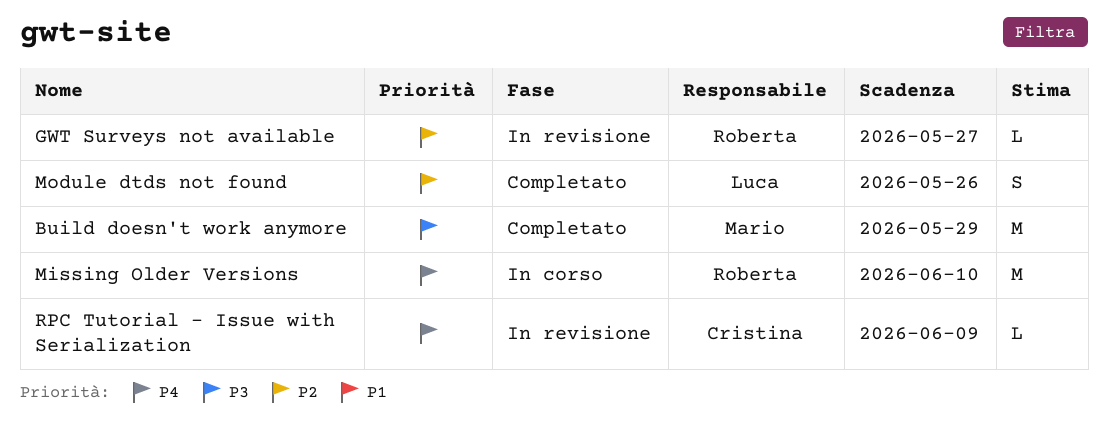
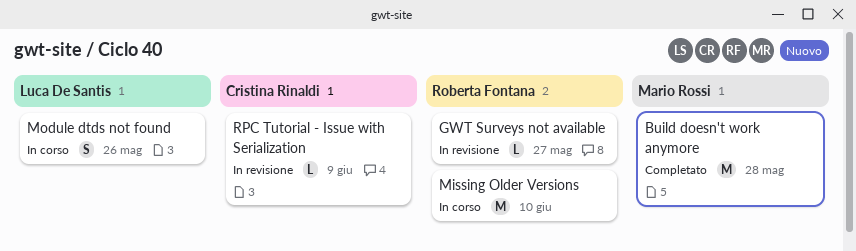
Build doesn't work anymore, due: May 29 -> May 28
Module dtds not found, status: Completato -> In corso

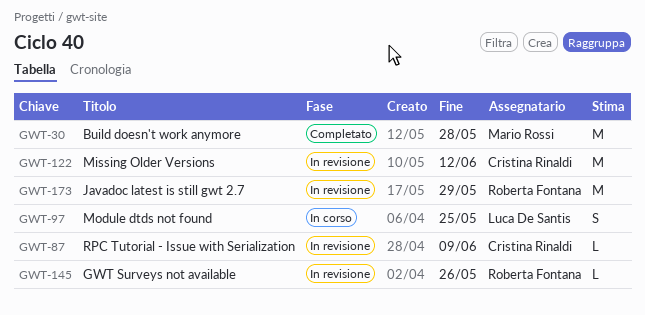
GWT Surveys not available, due: May 27 -> May 26
Javadoc latest is still gwt 2.7: none -> present
Missing Older Versions, status: In corso -> In revisione
Missing Older Versions, owner: Roberta Fontana -> Cristina Rinaldi
Missing Older Versions, due: Jun 10 -> Jun 12
Module dtds not found, due: May 26 -> May 25

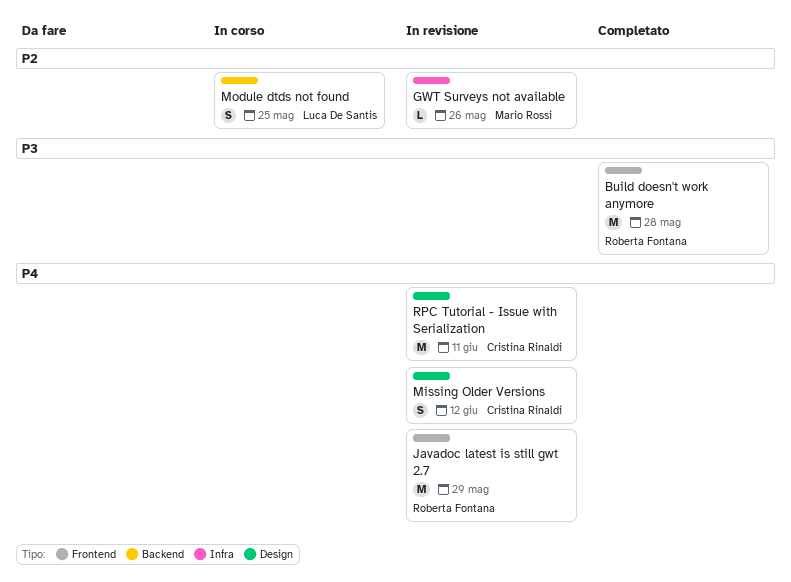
Build doesn't work anymore, owner: Mario Rossi -> Roberta Fontana
GWT Surveys not available, owner: Roberta Fontana -> Mario Rossi
Missing Older Versions, estimate: M -> S
RPC Tutorial - Issue with Serialization, estimate: L -> M
RPC Tutorial - Issue with Serialization, due: Jun 9 -> Jun 11

